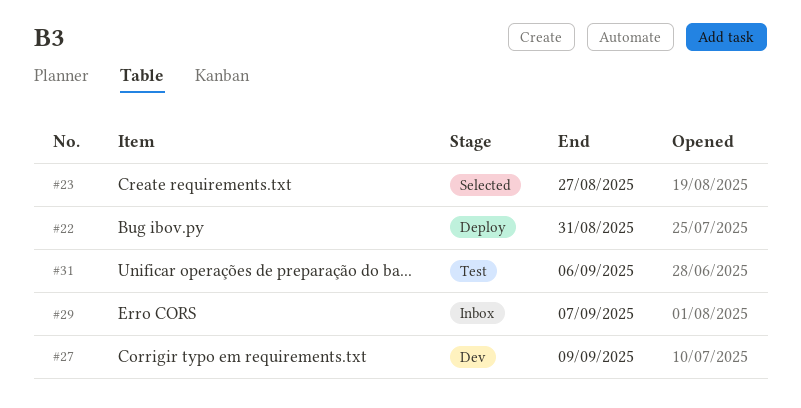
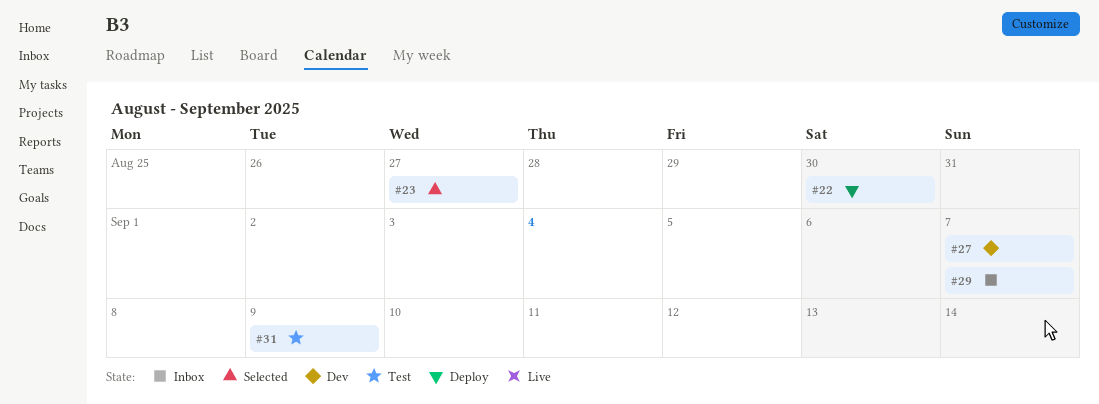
#22, due: Aug 31 -> Aug 30
#27, due: Sep 9 -> Sep 7
#31, due: Sep 6 -> Sep 9

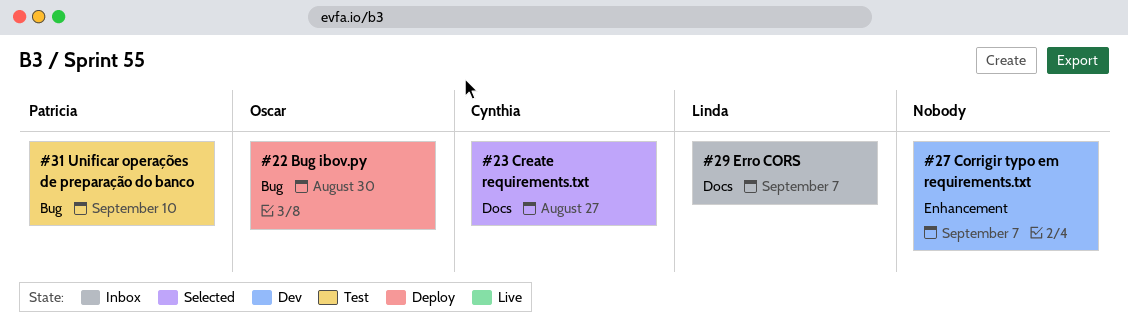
#31, due: Sep 9 -> Sep 10

